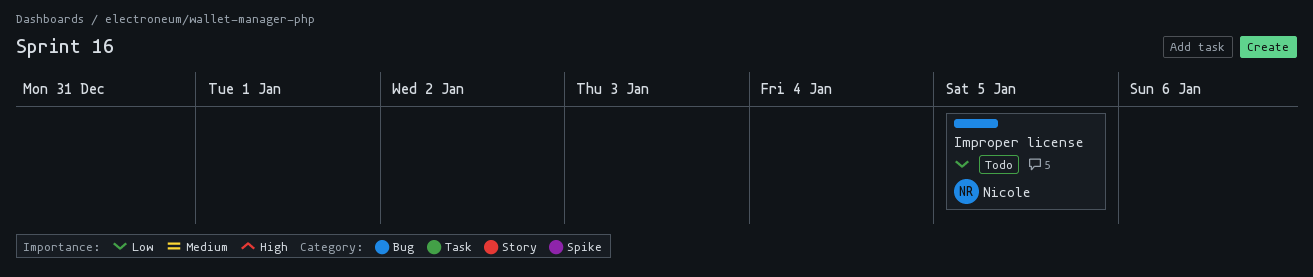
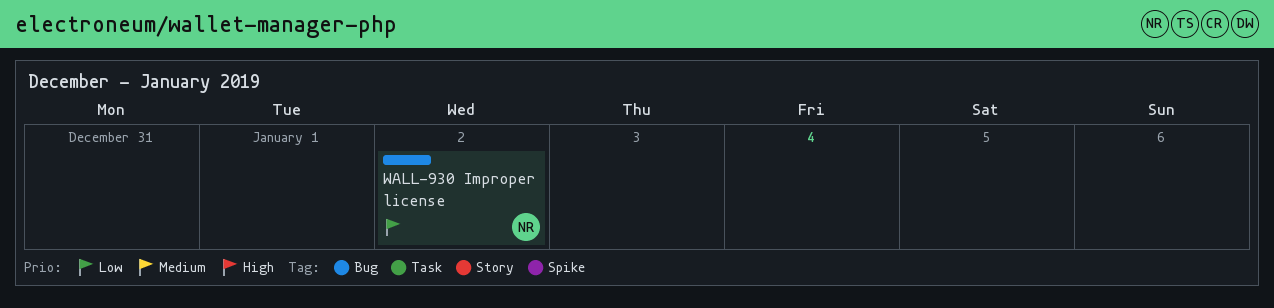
Improper license, due: Jan 5 -> Jan 2

